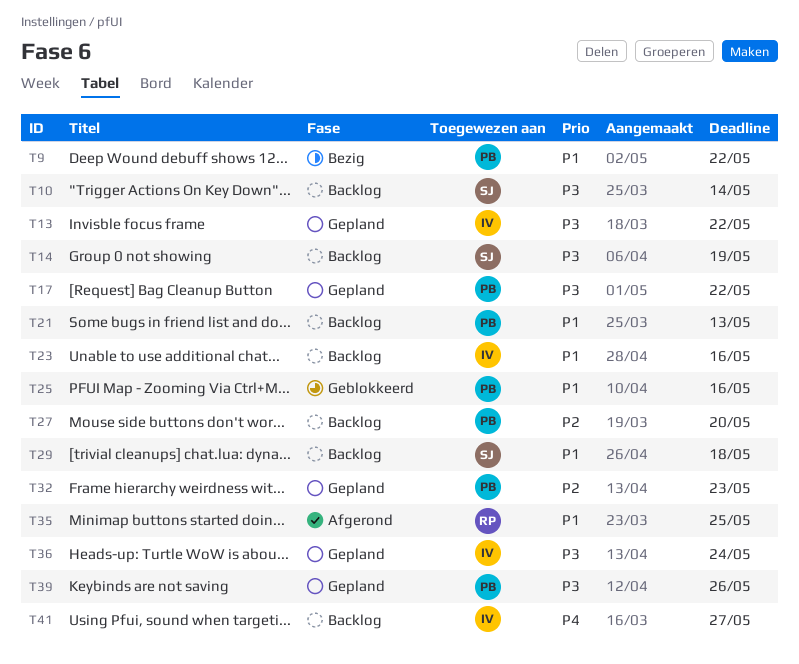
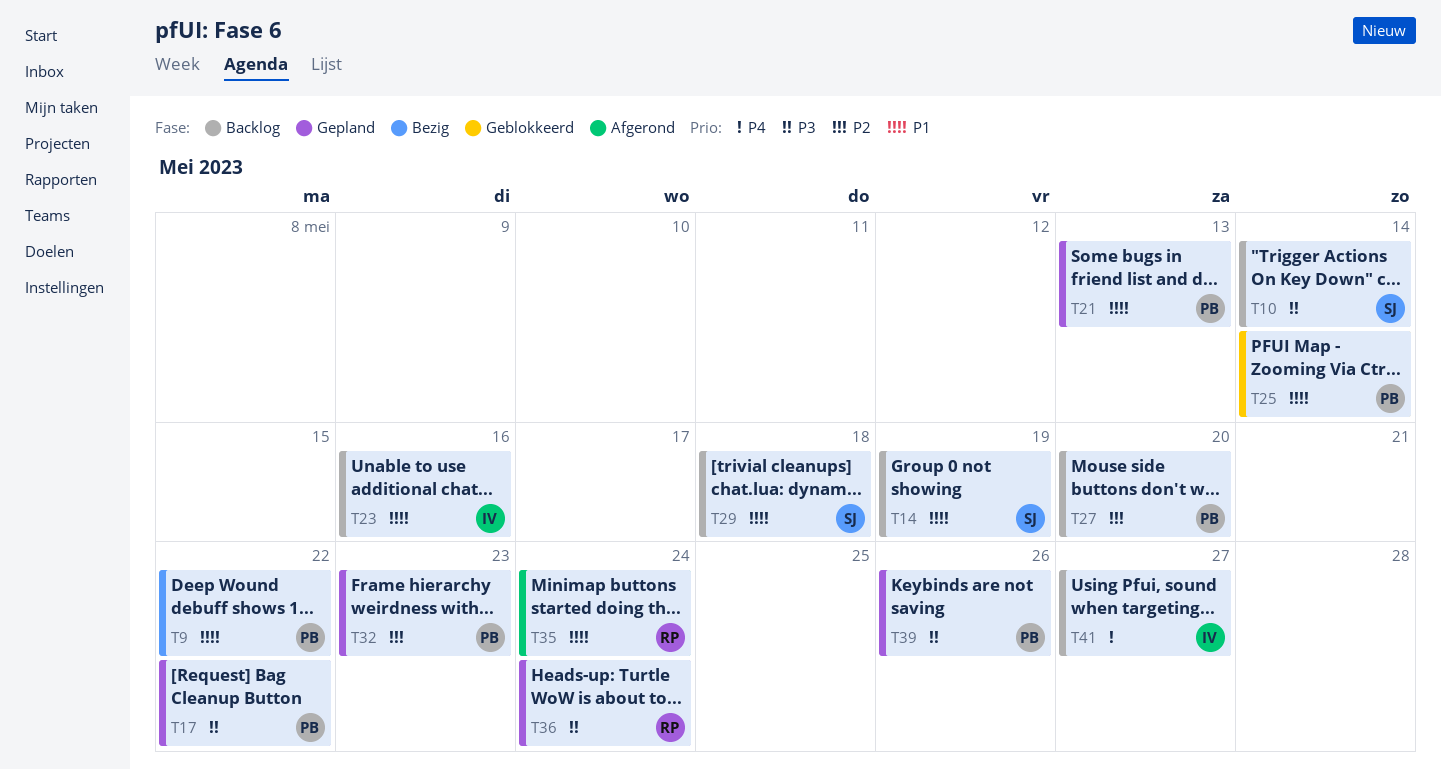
T13: present -> none
T14, priority: P3 -> P1
T21, status: Backlog -> Gepland
T25, due: May 16 -> May 14
T35, due: May 25 -> May 24
T36, owner: IV -> RP

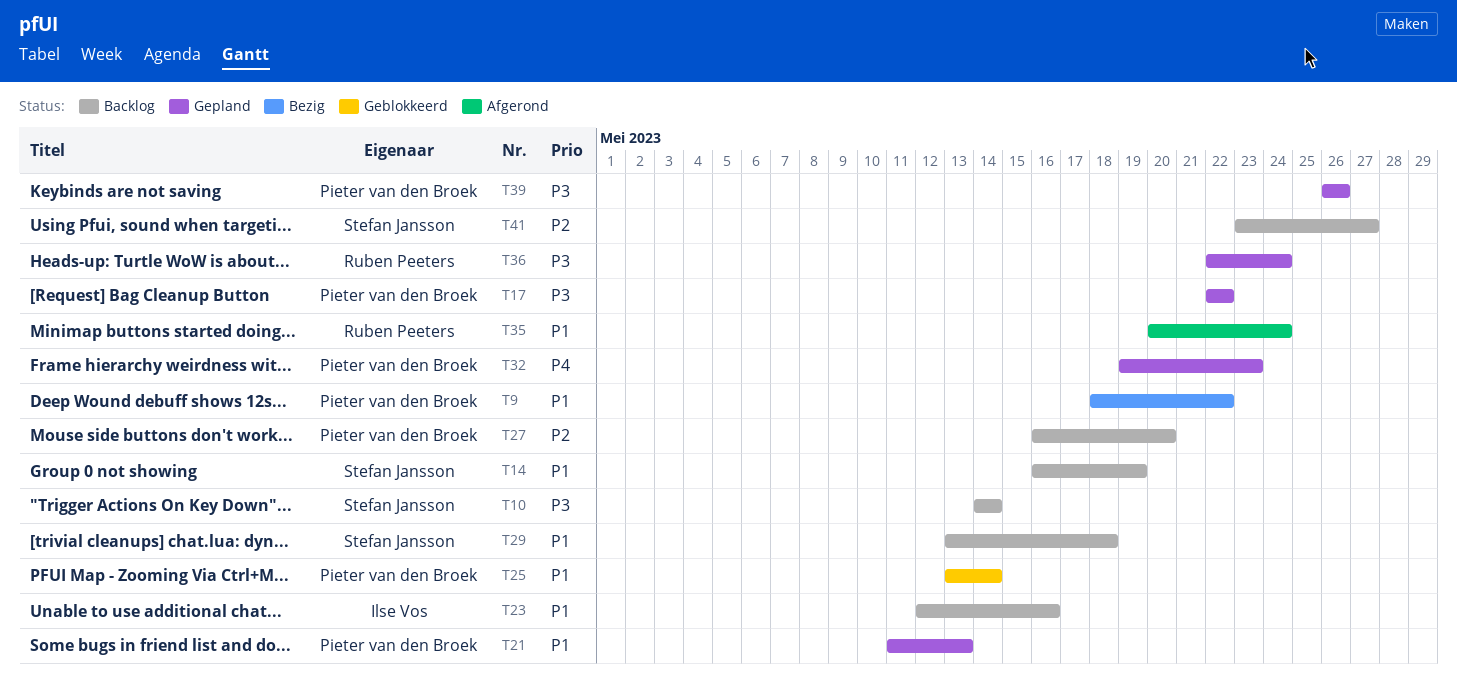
T32, priority: P2 -> P4
T41, owner: Ilse Vos -> Stefan Jansson
T41, priority: P4 -> P2

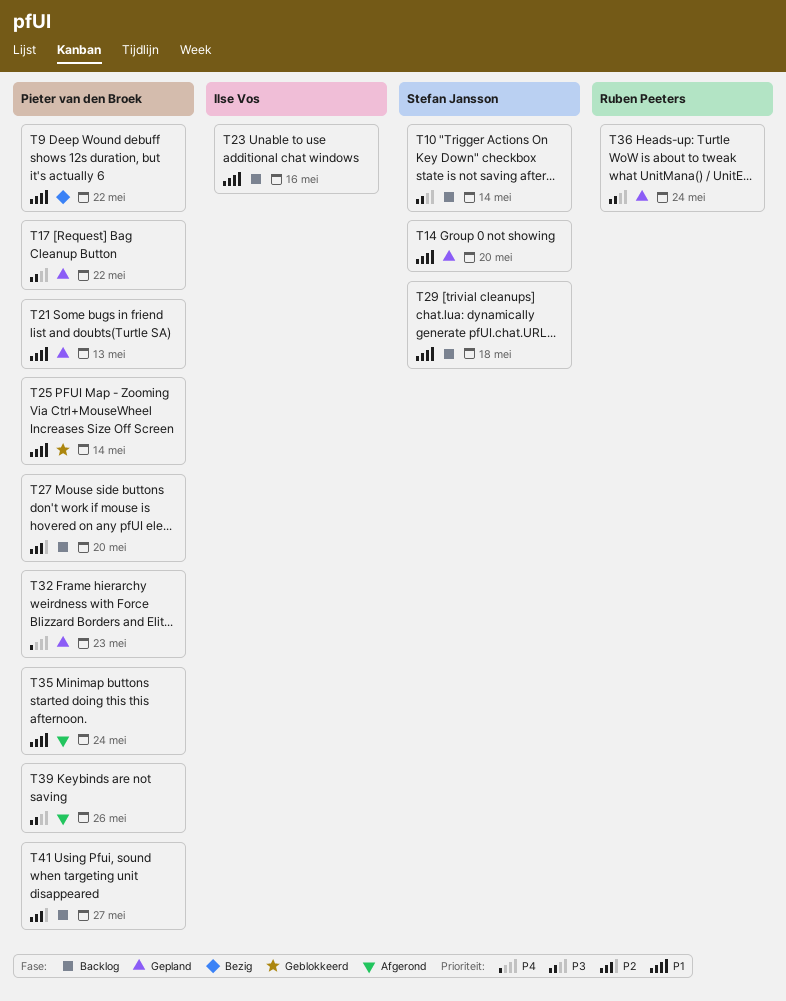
T14, status: Backlog -> Gepland
T14, due: May 19 -> May 20
T35, owner: Ruben Peeters -> Pieter van den Broek
T39, status: Gepland -> Afgerond
T41, owner: Stefan Jansson -> Pieter van den Broek

